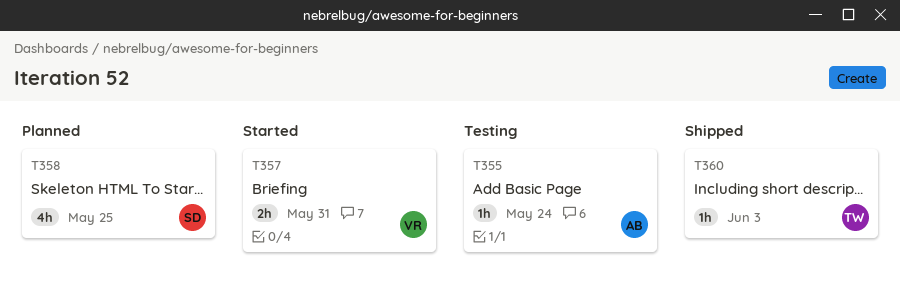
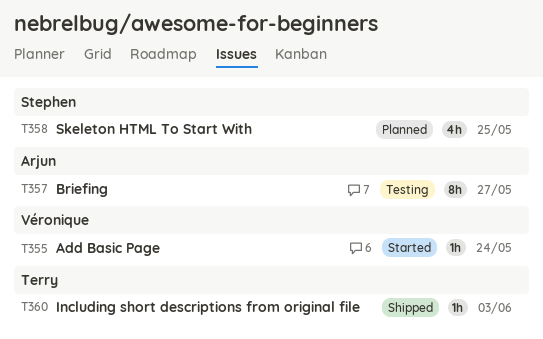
T355, status: Testing -> Started
T355, owner: Arjun -> Véronique
T357, status: Started -> Testing
T357, owner: Véronique -> Arjun
T357, estimate: 2h -> 8h
T357, due: May 31 -> May 27

